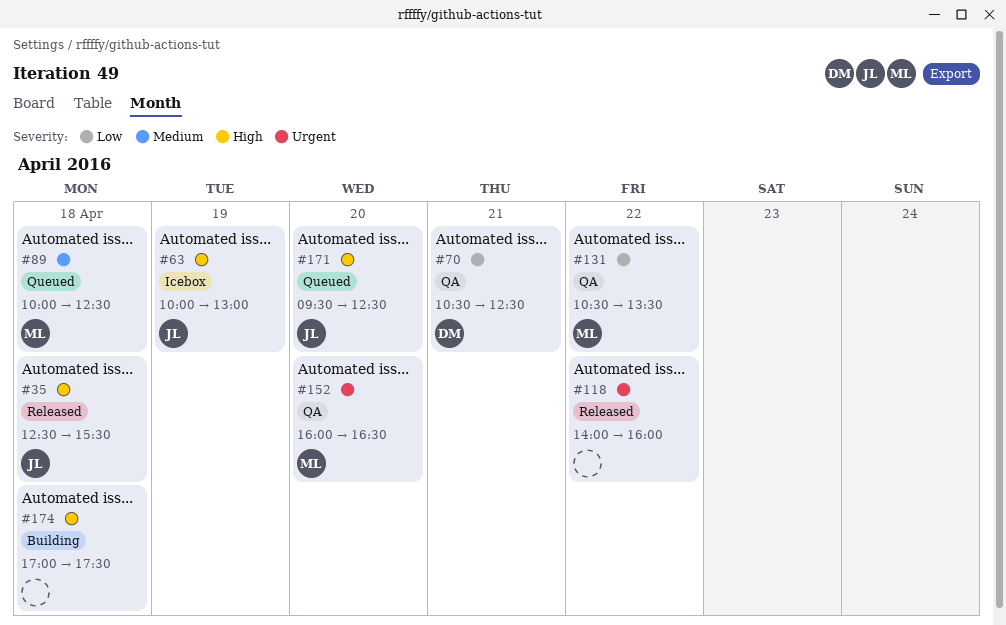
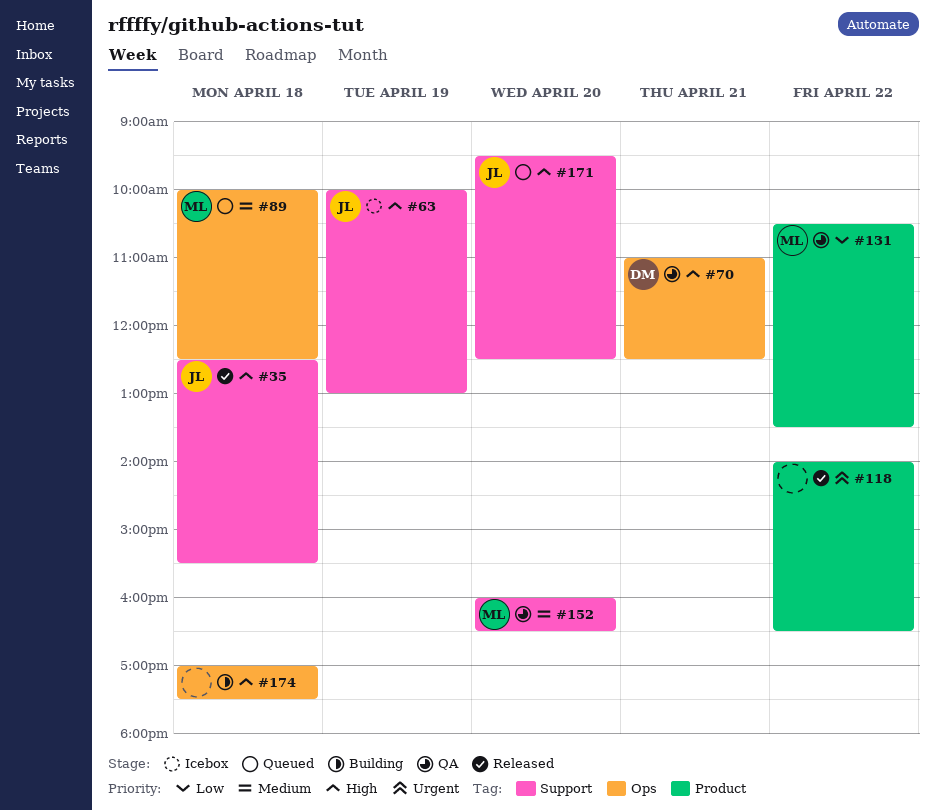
#70, priority: Low -> High
#70, begins: 10:30 -> 11:00
#118, ends: 16:00 -> 16:30
#152, priority: Urgent -> Medium

